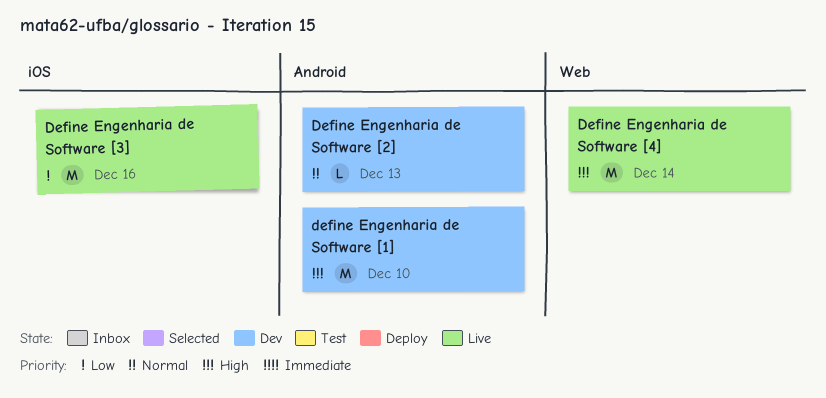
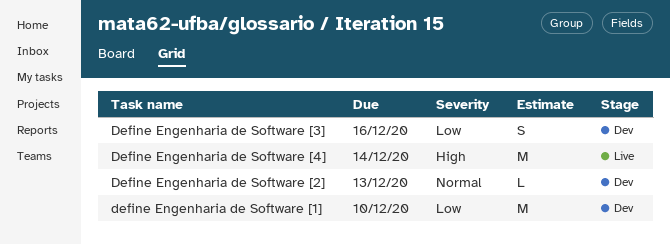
define Engenharia de Software [1], priority: High -> Low
Define Engenharia de Software [3], status: Live -> Dev
Define Engenharia de Software [3], estimate: M -> S

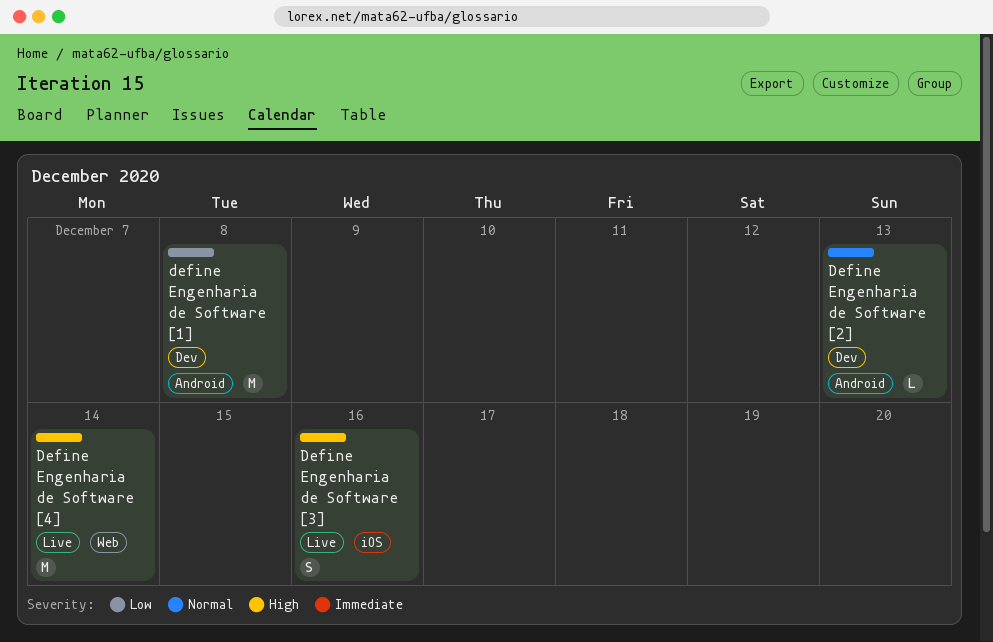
define Engenharia de Software [1], due: Dec 10 -> Dec 8
Define Engenharia de Software [3], status: Dev -> Live
Define Engenharia de Software [3], priority: Low -> High

